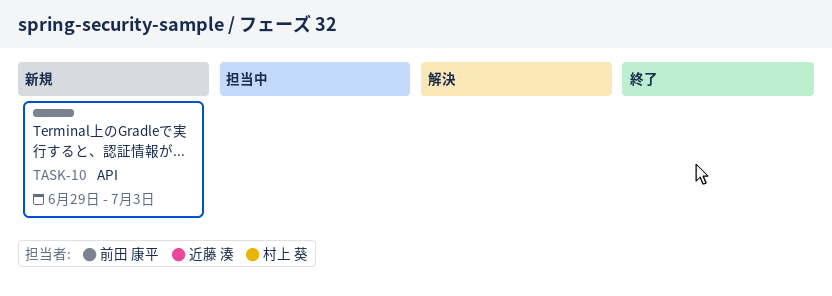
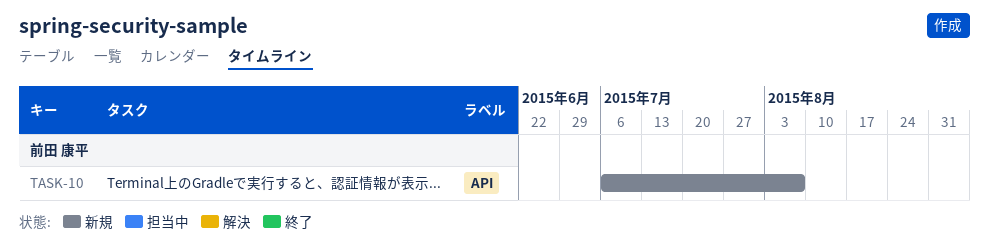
TASK-10, start: Jun 29 -> Jul 6
TASK-10, due: Jul 3 -> Aug 7

